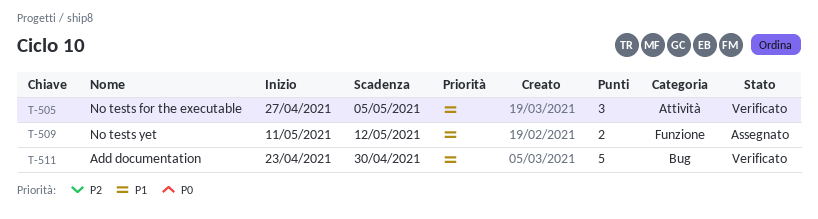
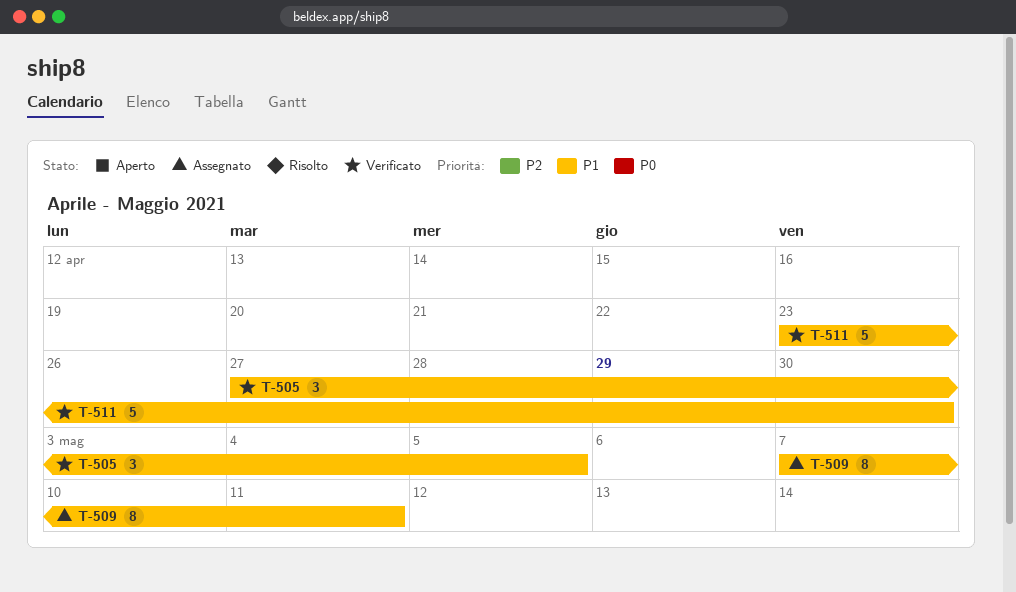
T-509, estimate: 2 -> 8
T-509, start: May 11 -> May 7
T-509, due: May 12 -> May 11

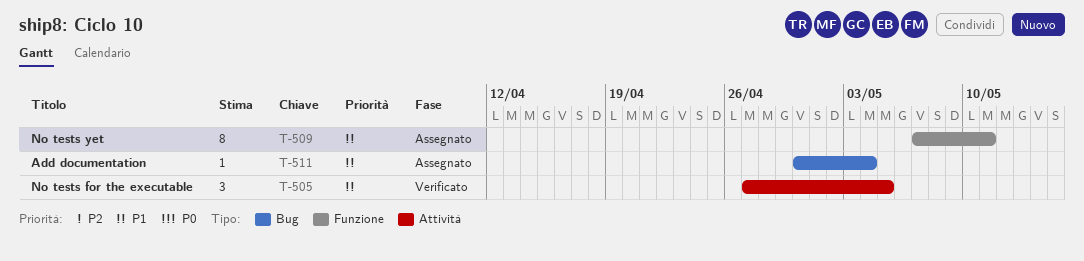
T-511, status: Verificato -> Assegnato
T-511, estimate: 5 -> 1
T-511, start: Apr 23 -> Apr 30
T-511, due: Apr 30 -> May 4

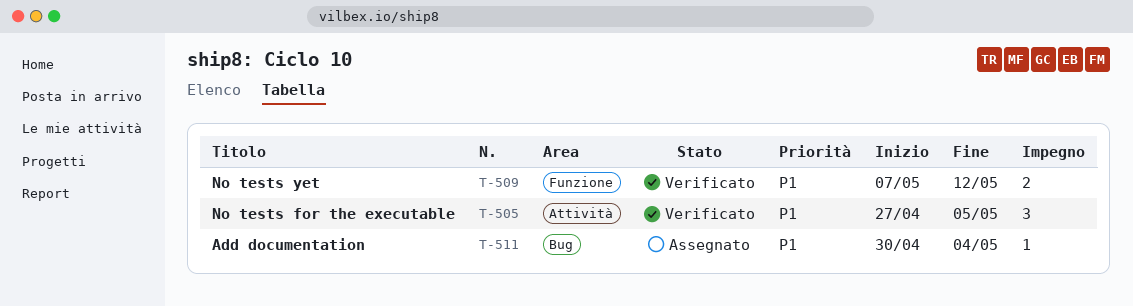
T-509, status: Assegnato -> Verificato
T-509, estimate: 8 -> 2
T-509, due: May 11 -> May 12

